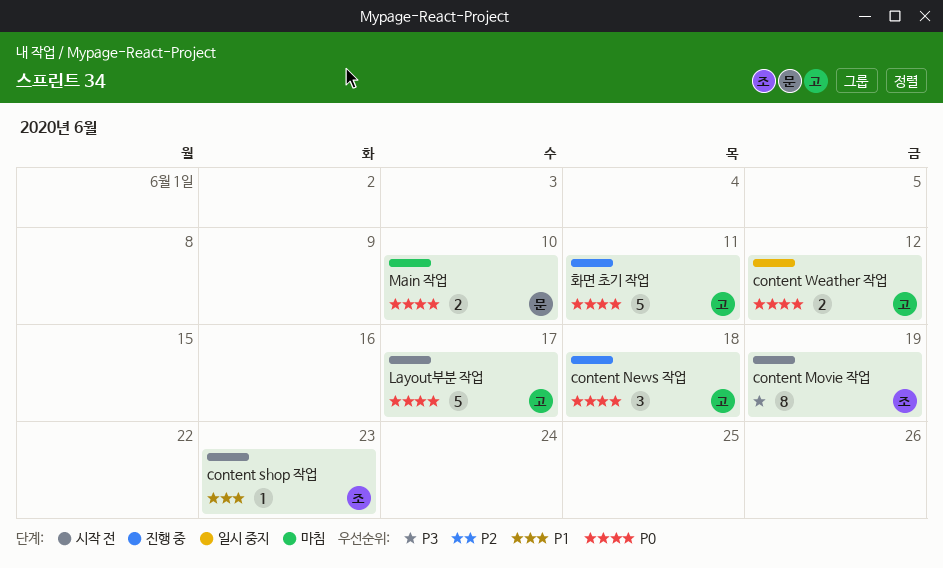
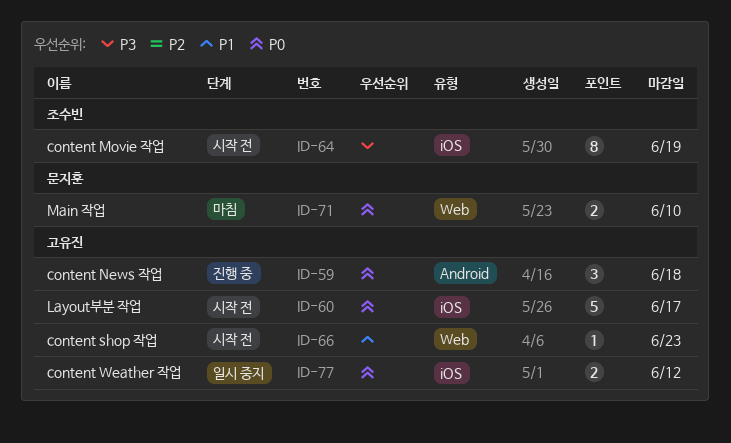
content shop 작업, owner: 조수빈 -> 고유진
화면 초기 작업: present -> none

